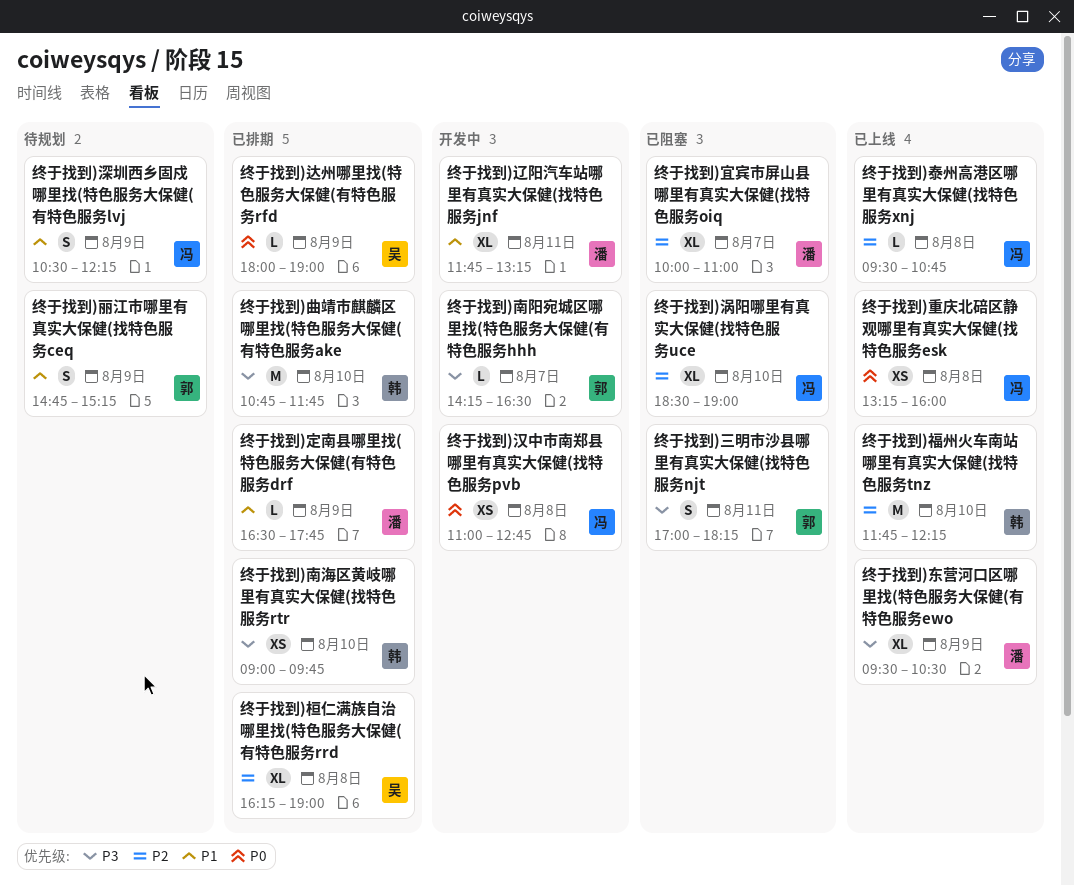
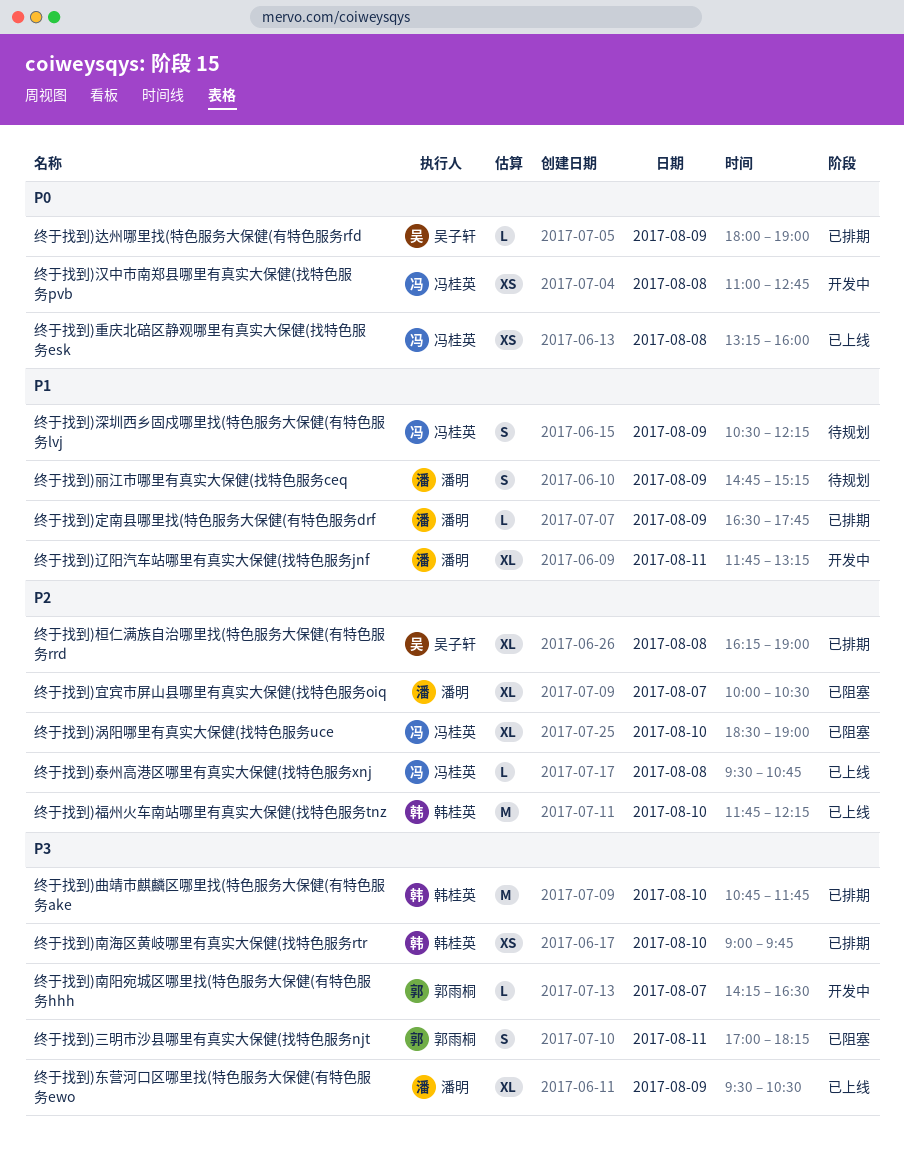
终于找到)丽江市哪里有真实大保健(找特色服务ceq, owner: 郭雨桐 -> 潘明
终于找到)宜宾市屏山县哪里有真实大保健(找特色服务oiq, ends: 11:00 -> 10:30

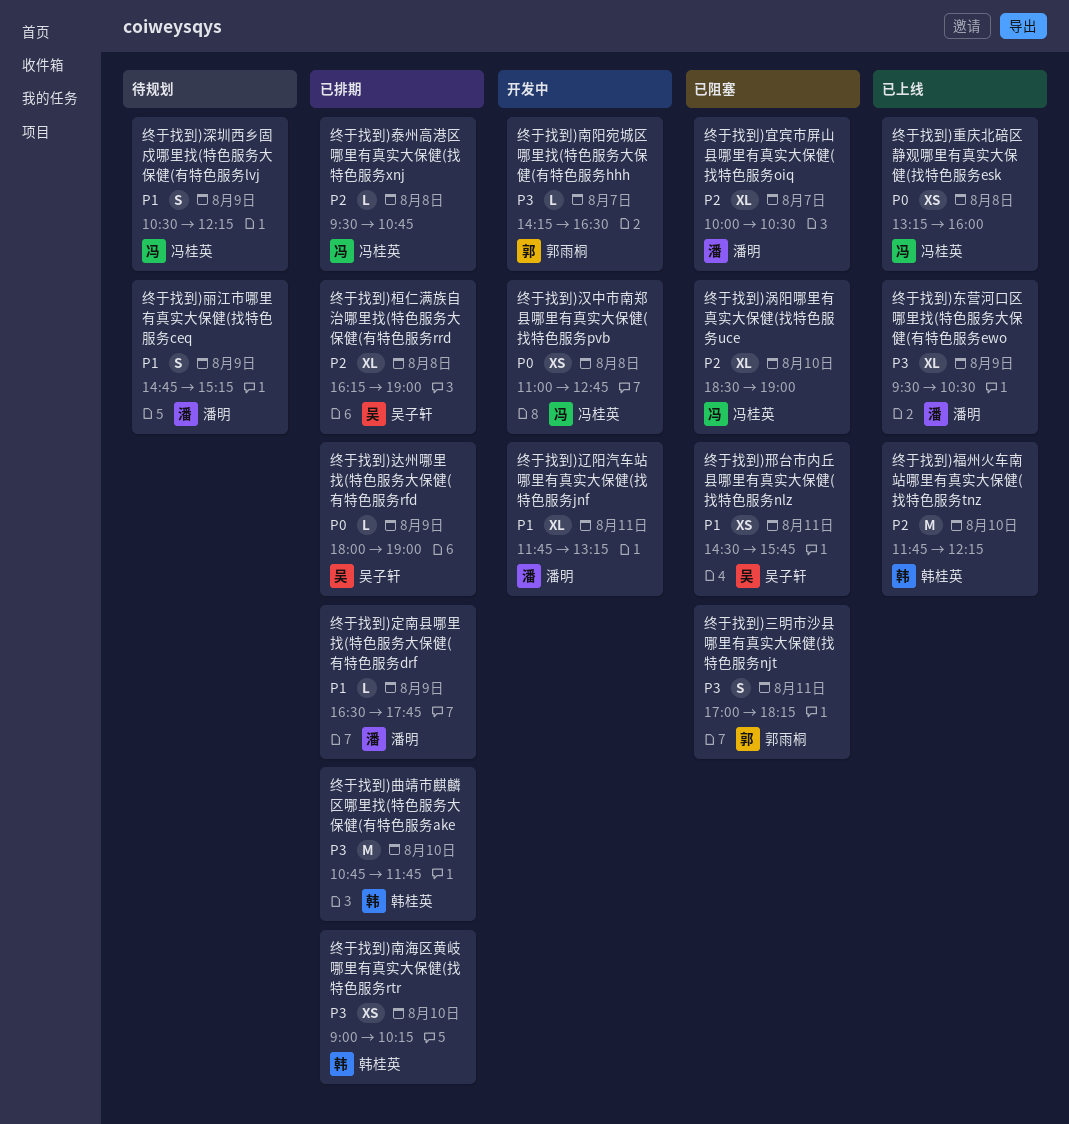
终于找到)南海区黄岐哪里有真实大保健(找特色服务rtr, ends: 09:45 -> 10:15
终于找到)泰州高港区哪里有真实大保健(找特色服务xnj, status: 已上线 -> 已排期
终于找到)邢台市内丘县哪里有真实大保健(找特色服务nlz: none -> present

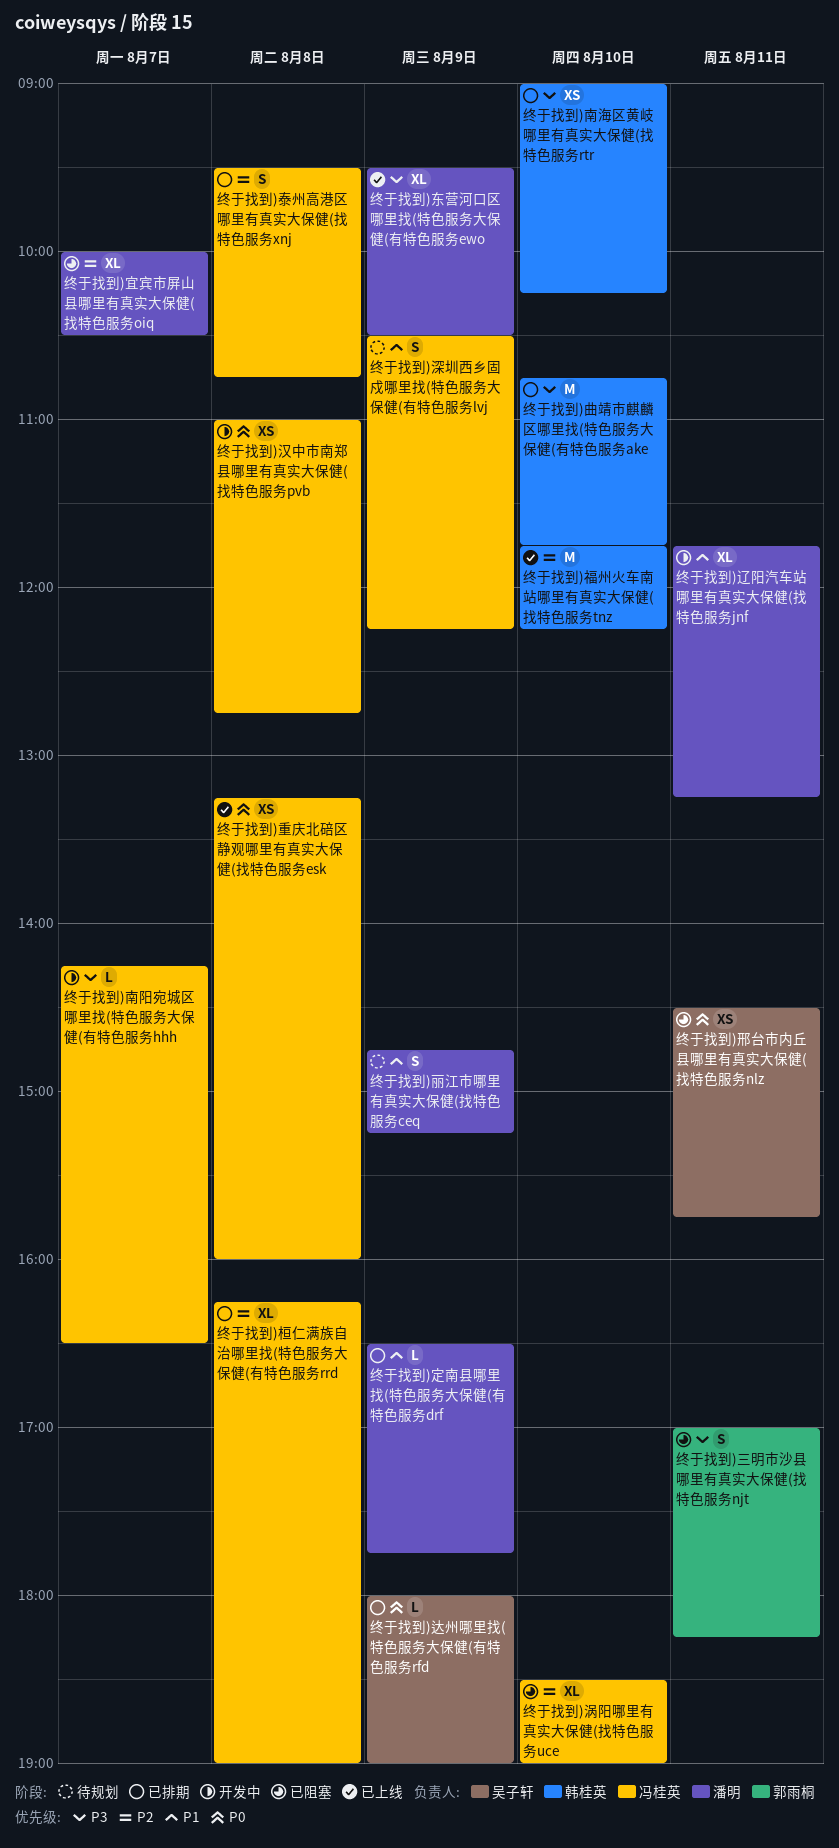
终于找到)南阳宛城区哪里找(特色服务大保健(有特色服务hhh, owner: 郭雨桐 -> 冯桂英
终于找到)桓仁满族自治哪里找(特色服务大保健(有特色服务rrd, owner: 吴子轩 -> 冯桂英
终于找到)泰州高港区哪里有真实大保健(找特色服务xnj, estimate: L -> S
终于找到)邢台市内丘县哪里有真实大保健(找特色服务nlz, priority: P1 -> P0

